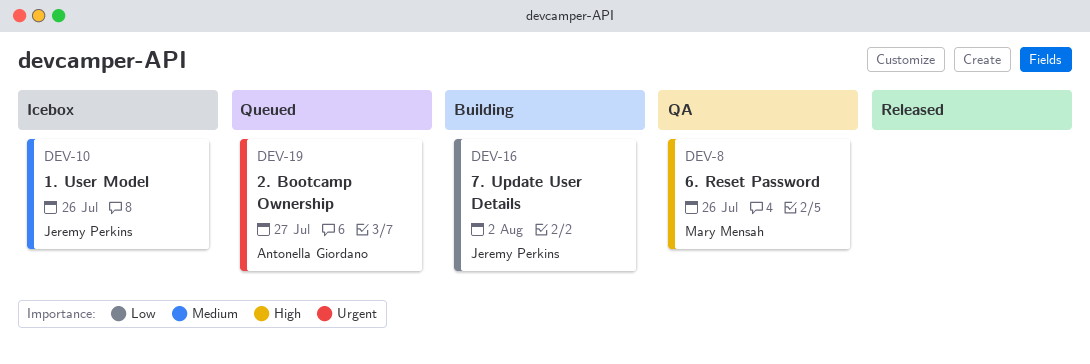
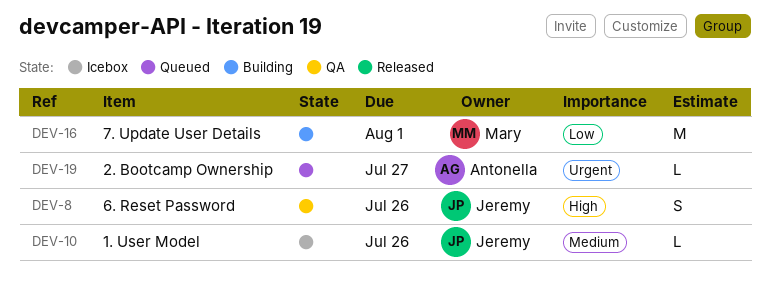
DEV-8, owner: Mary Mensah -> Jeremy Perkins
DEV-16, owner: Jeremy Perkins -> Mary Mensah
DEV-16, due: Aug 2 -> Aug 1

